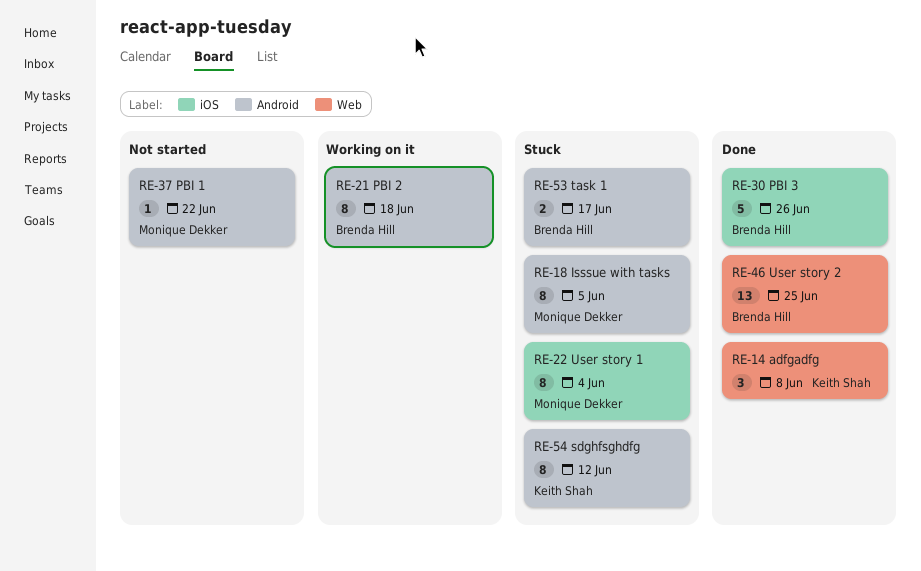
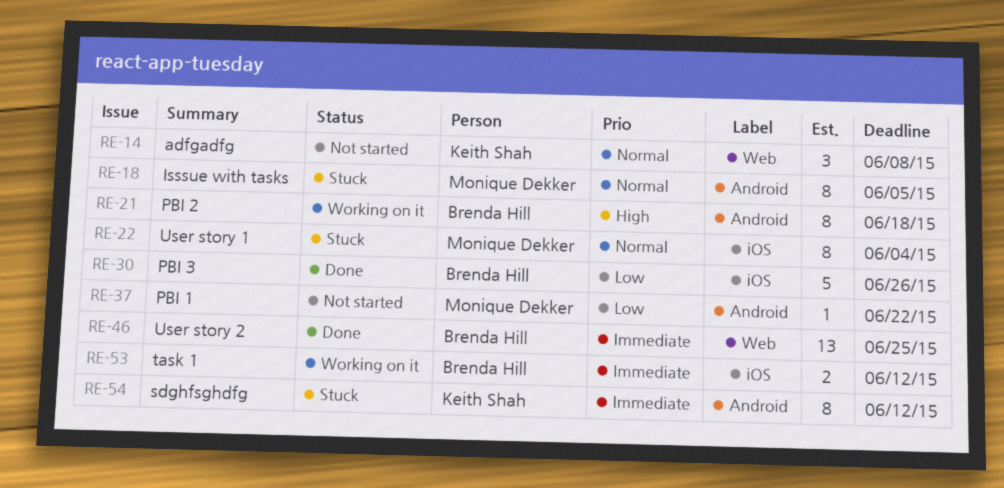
RE-14, status: Done -> Not started
RE-53, status: Stuck -> Working on it
RE-53, label: Android -> iOS
RE-53, due: Jun 17 -> Jun 12

